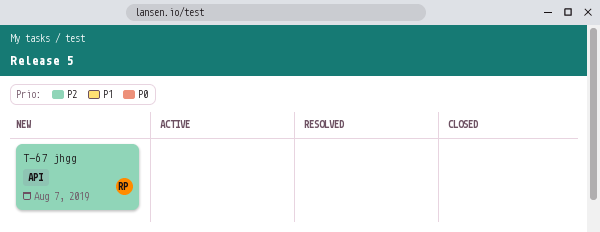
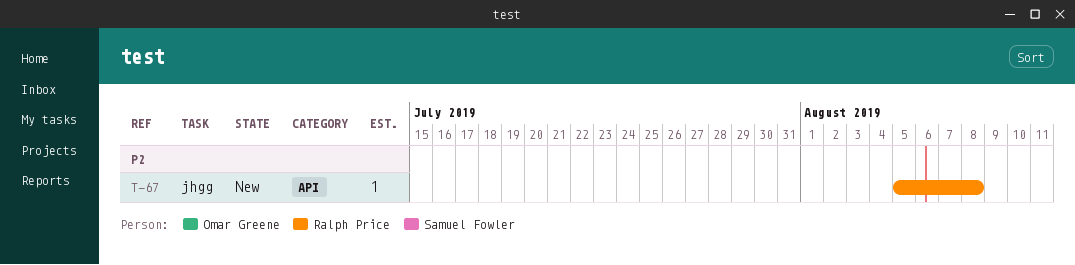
T-67, due: Aug 7 -> Aug 8

